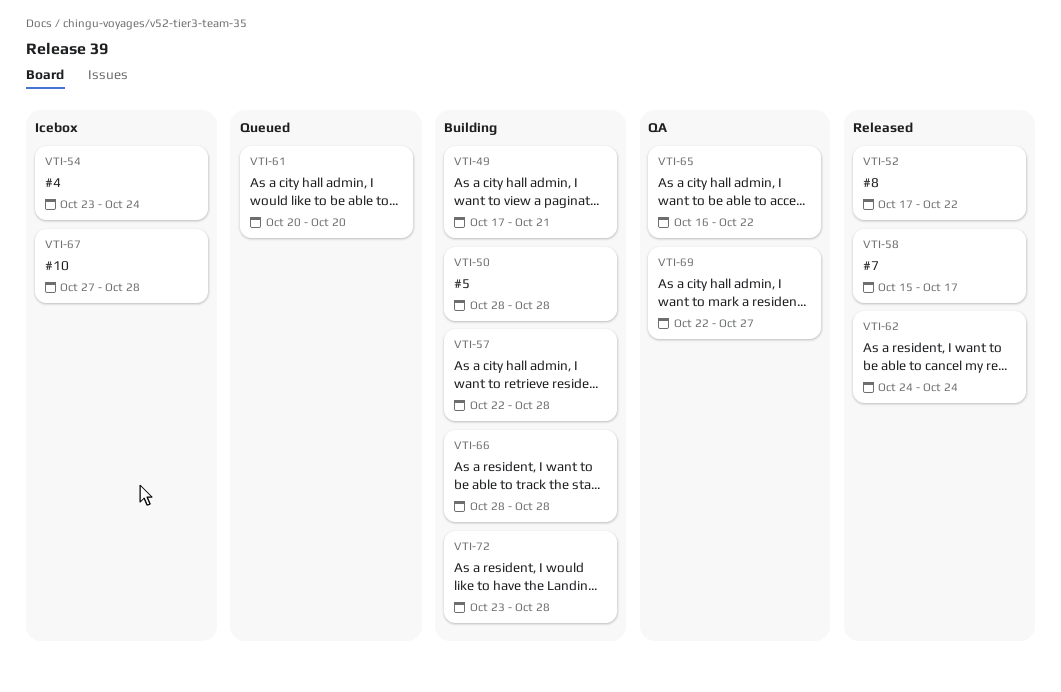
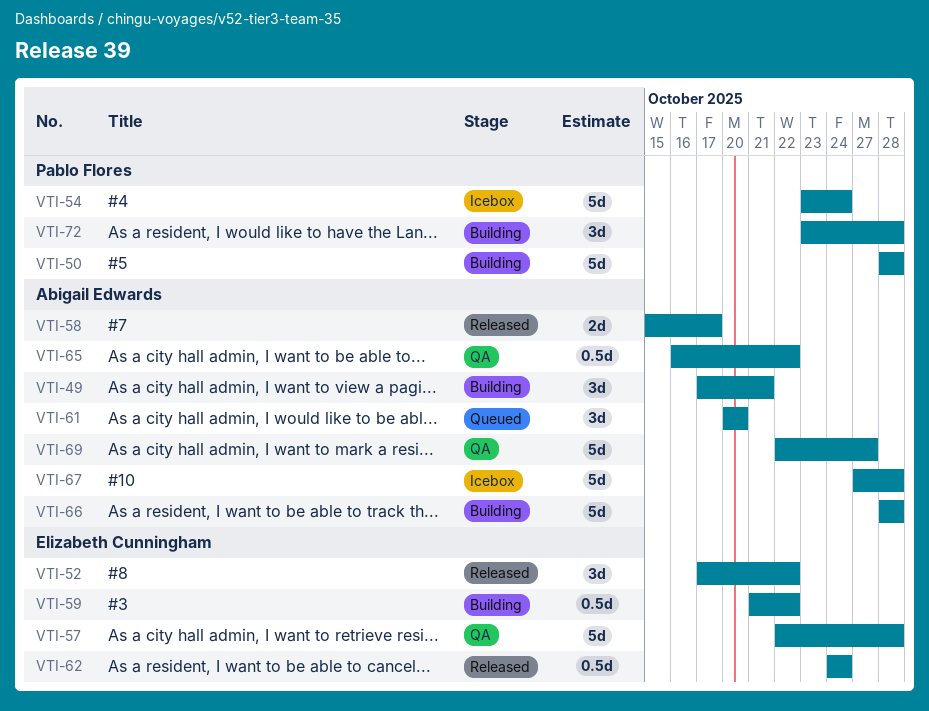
VTI-57, status: Building -> QA
VTI-59: none -> present

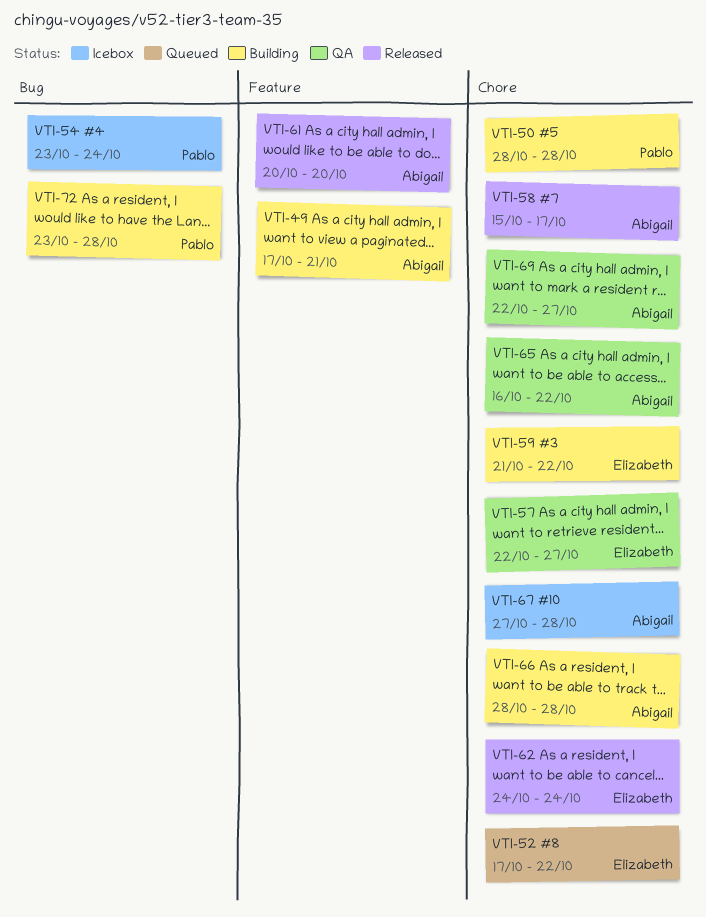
VTI-52, status: Released -> Queued
VTI-57, due: Oct 28 -> Oct 27
VTI-61, status: Queued -> Released

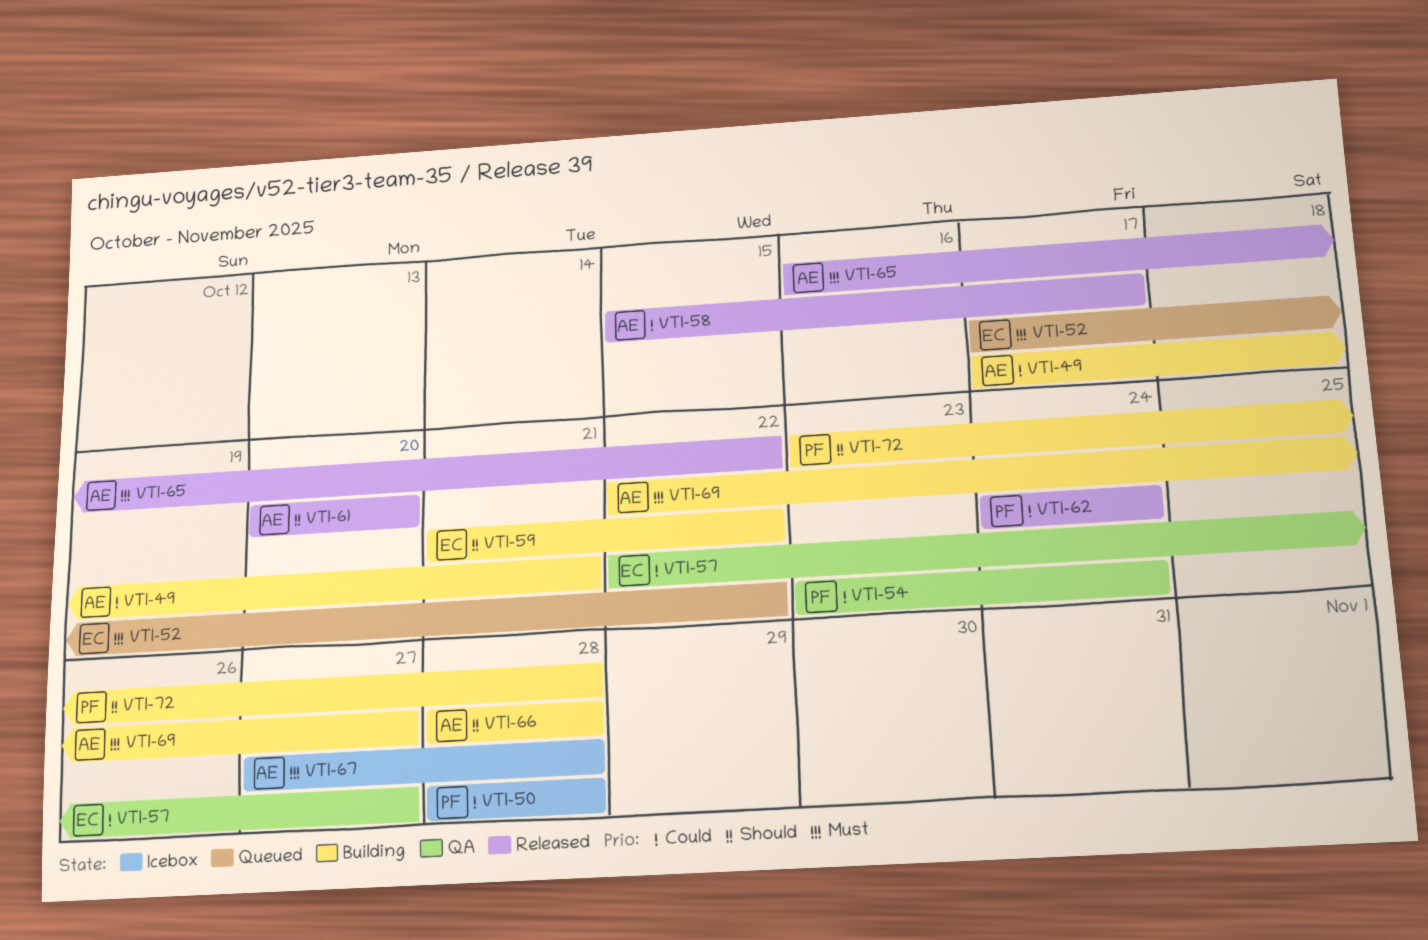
VTI-50, status: Building -> Icebox
VTI-54, status: Icebox -> QA
VTI-62, owner: Elizabeth -> Pablo
VTI-65, status: QA -> Released
VTI-69, status: QA -> Building

